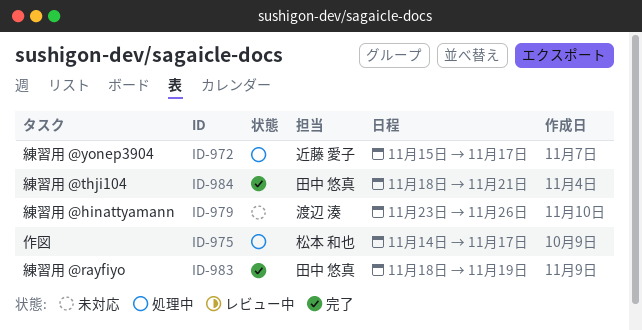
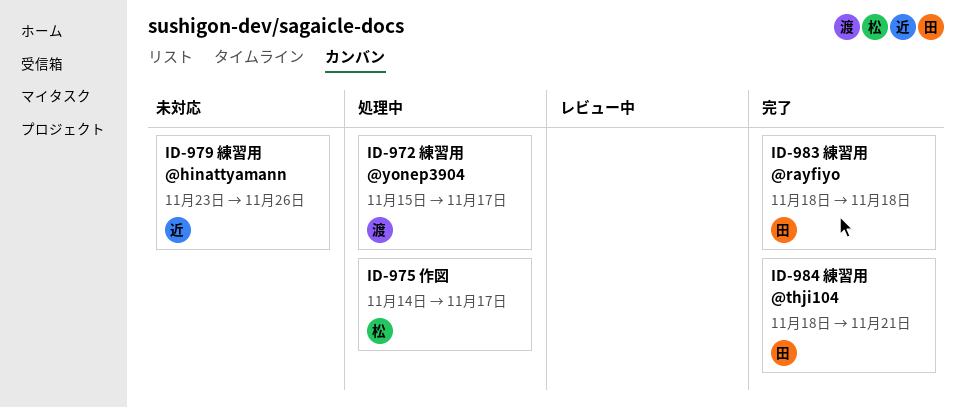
ID-972, owner: 近藤 愛子 -> 渡辺 湊
ID-979, owner: 渡辺 湊 -> 近藤 愛子
ID-983, due: Nov 19 -> Nov 18

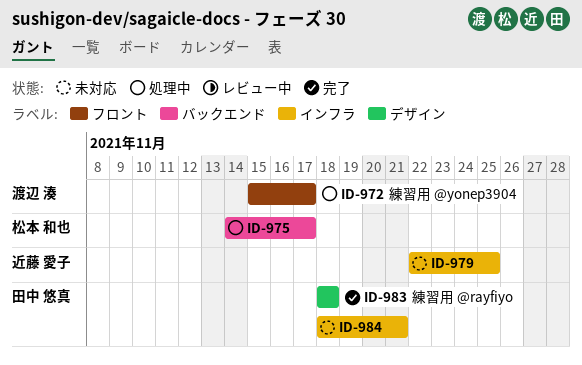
ID-979, start: Nov 23 -> Nov 22
ID-979, due: Nov 26 -> Nov 25
ID-984, status: 完了 -> 未対応

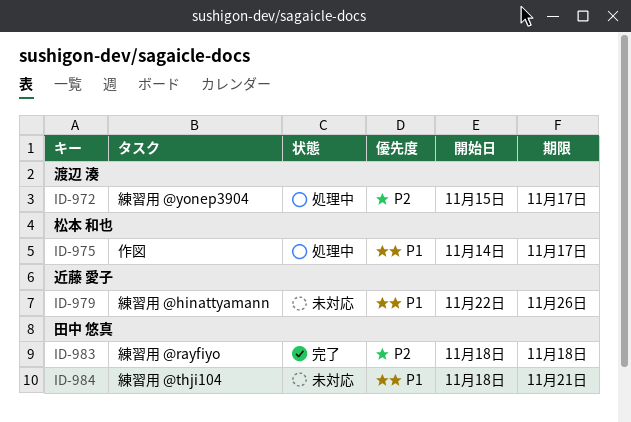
ID-979, due: Nov 25 -> Nov 26

